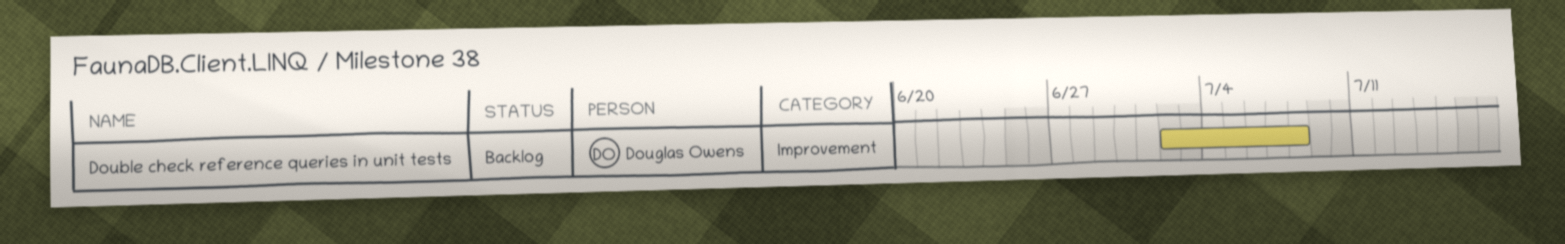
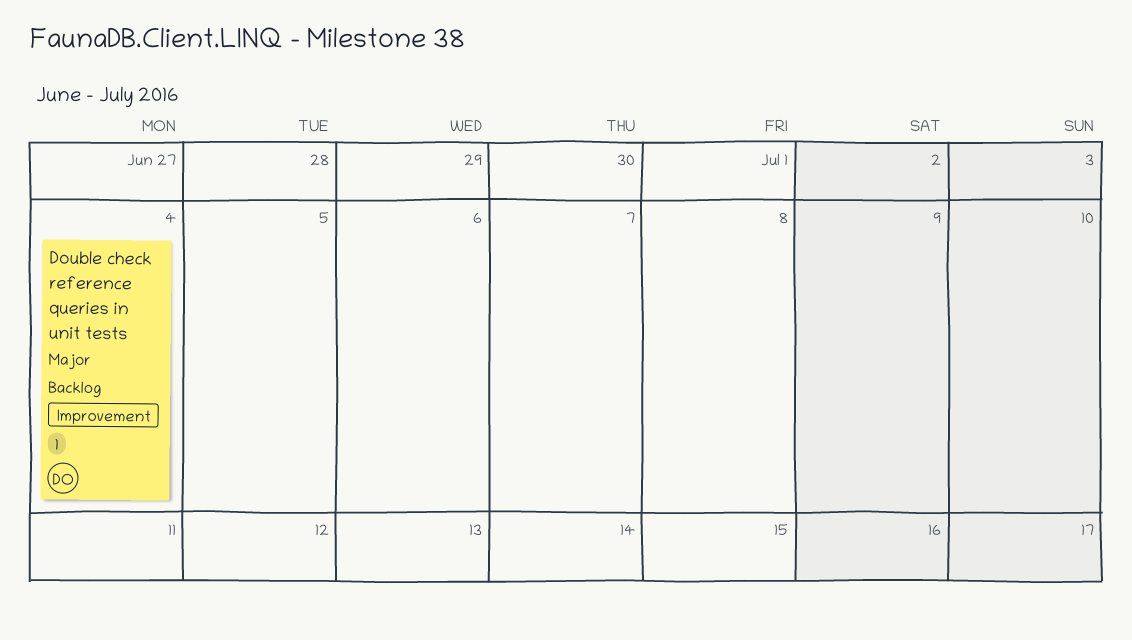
Double check reference queries in unit tests, due: Jul 8 -> Jul 4

